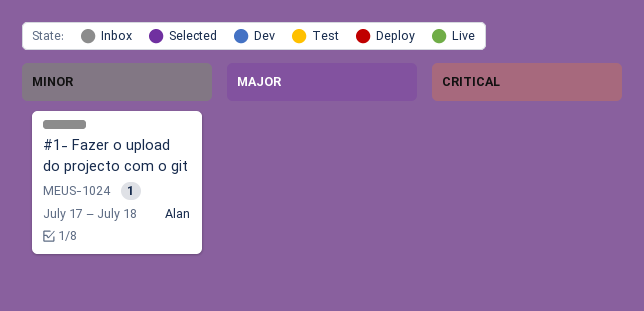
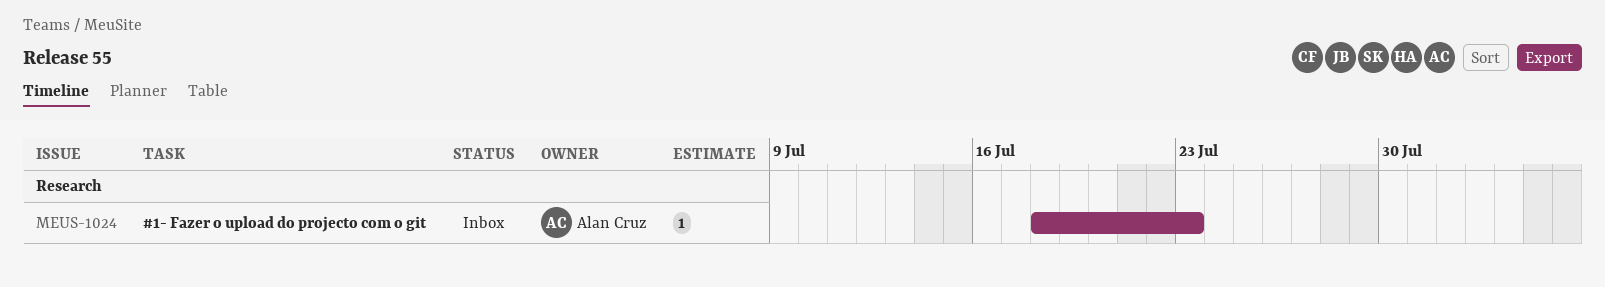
MEUS-1024, start: Jul 17 -> Jul 18
MEUS-1024, due: Jul 18 -> Jul 23

